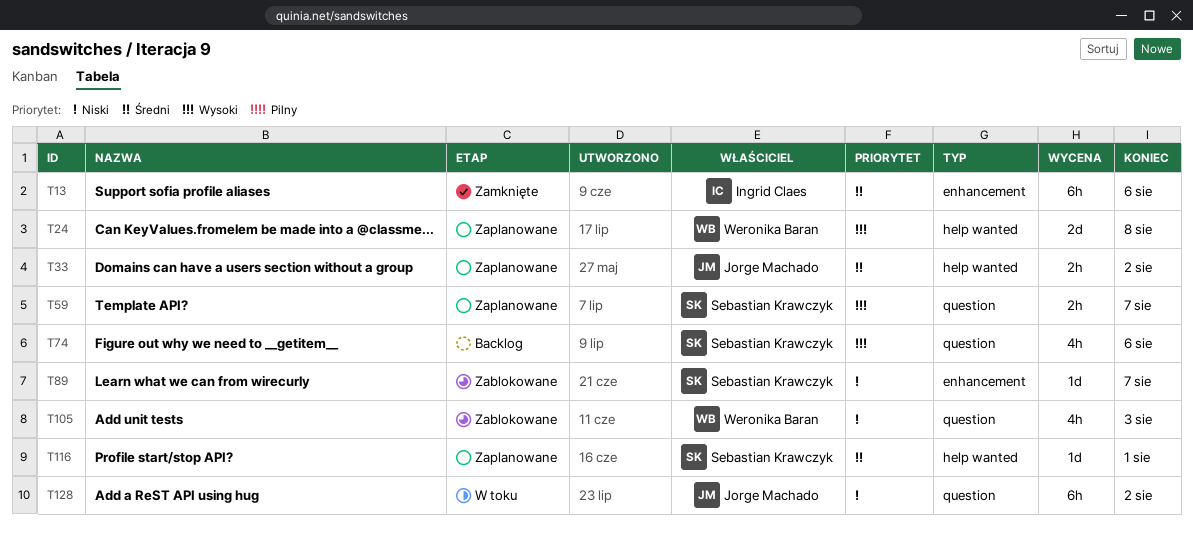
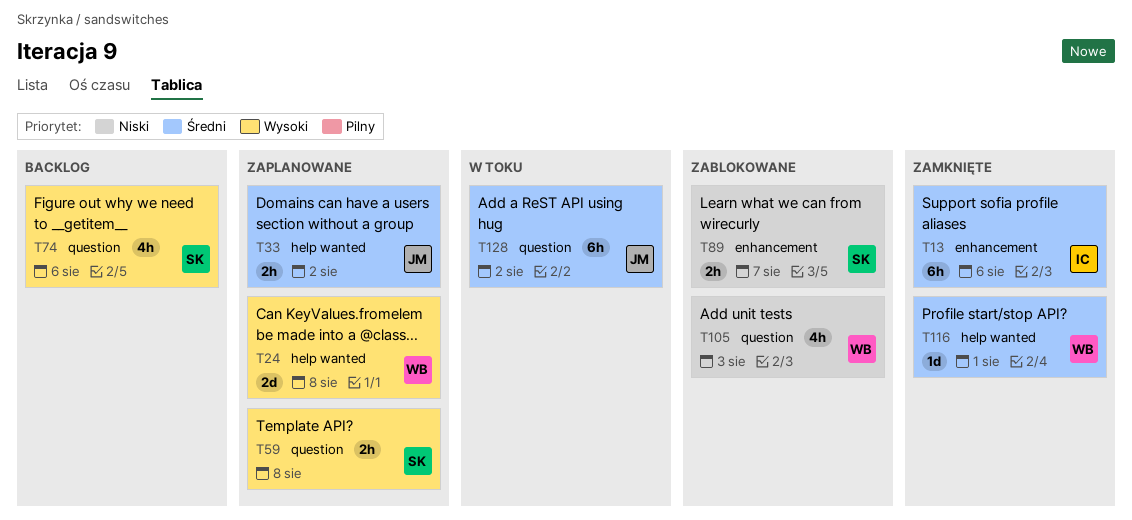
T59, due: Aug 7 -> Aug 8
T89, estimate: 1d -> 2h
T116, status: Zaplanowane -> Zamknięte
T116, owner: Sebastian Krawczyk -> Weronika Baran
T128, priority: Niski -> Średni

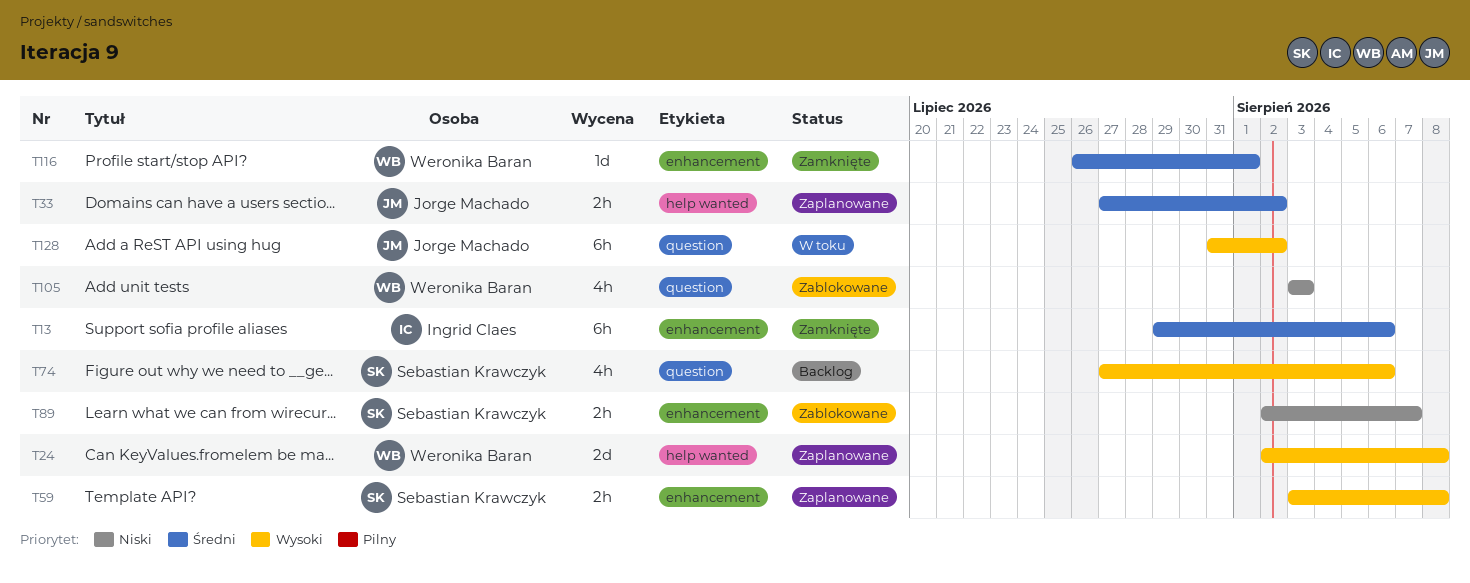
T59, label: question -> enhancement
T116, label: help wanted -> enhancement
T128, priority: Średni -> Wysoki

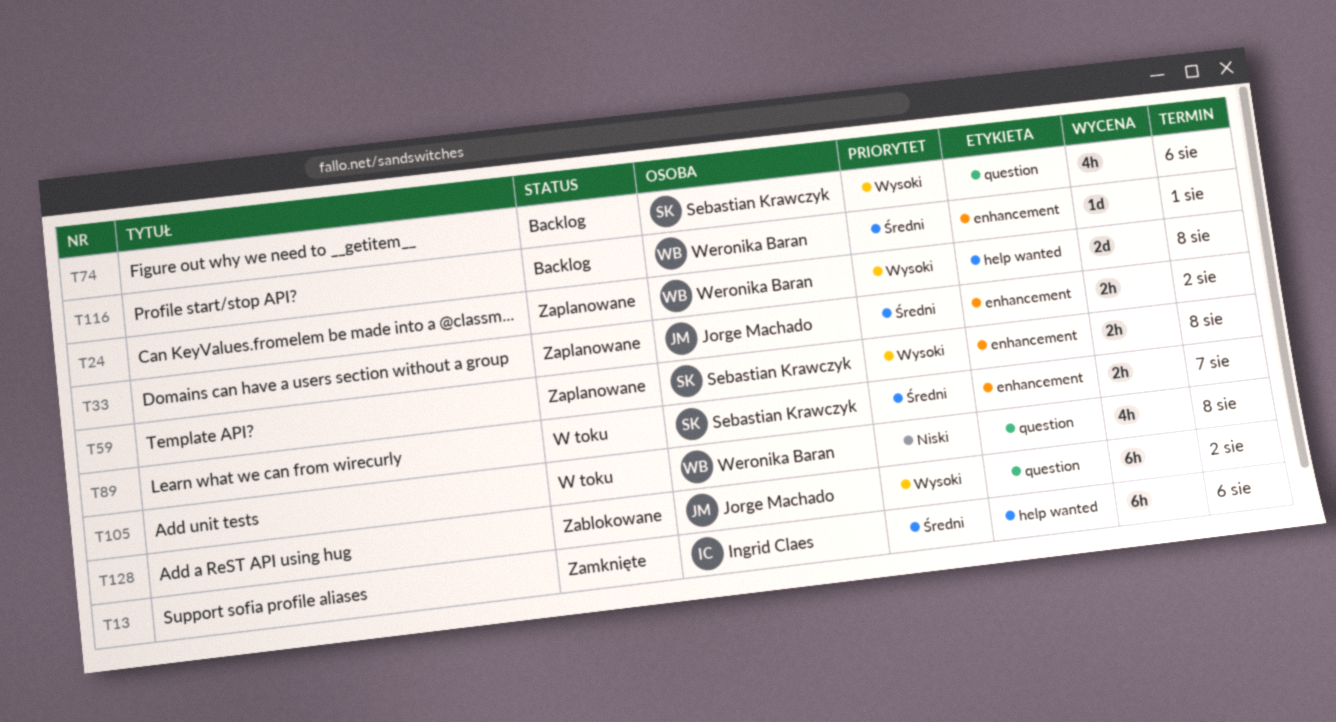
T13, label: enhancement -> help wanted
T33, label: help wanted -> enhancement
T89, status: Zablokowane -> W toku
T89, priority: Niski -> Średni
T105, status: Zablokowane -> W toku
T105, due: Aug 3 -> Aug 8
T116, status: Zamknięte -> Backlog
T128, status: W toku -> Zablokowane

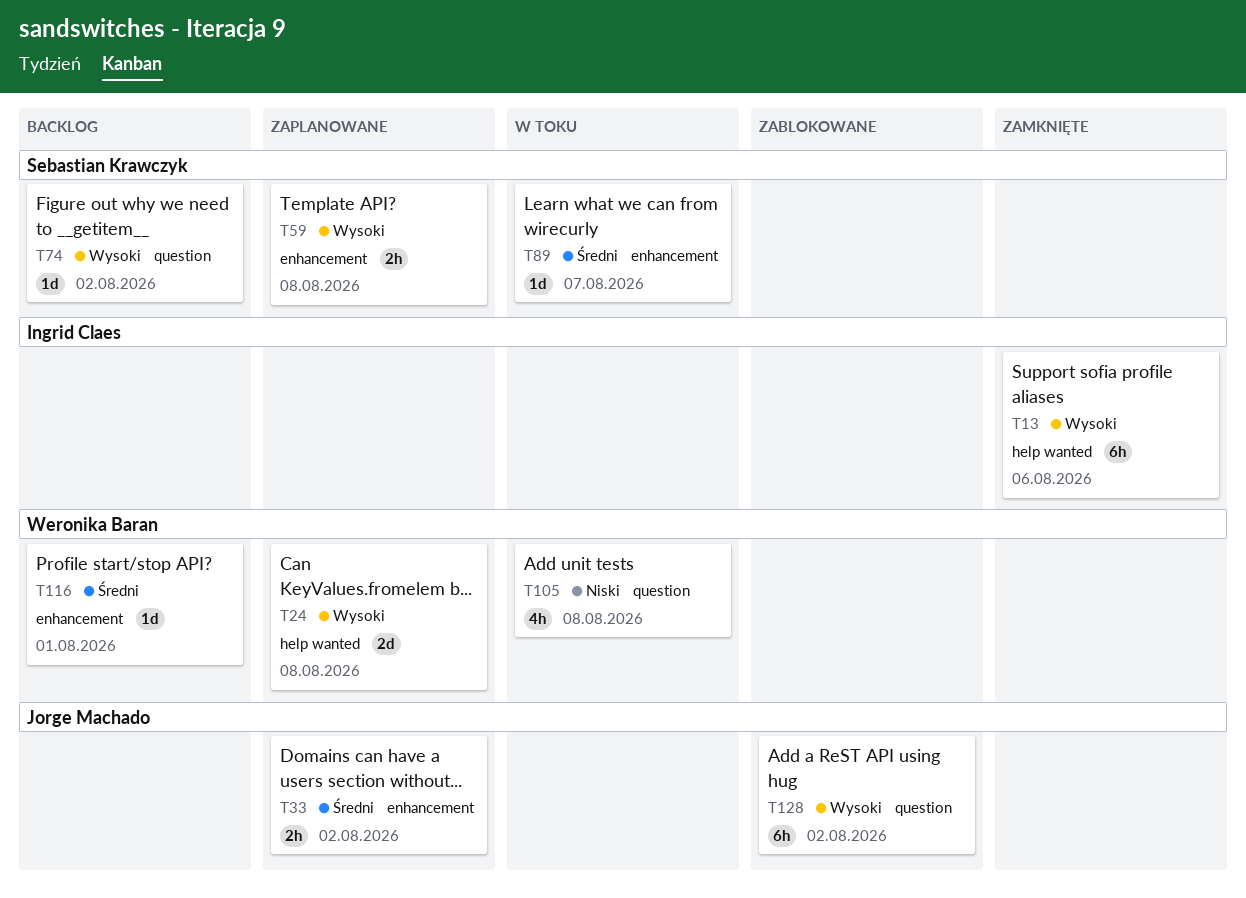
T13, priority: Średni -> Wysoki
T74, estimate: 4h -> 1d
T74, due: Aug 6 -> Aug 2
T89, estimate: 2h -> 1d

